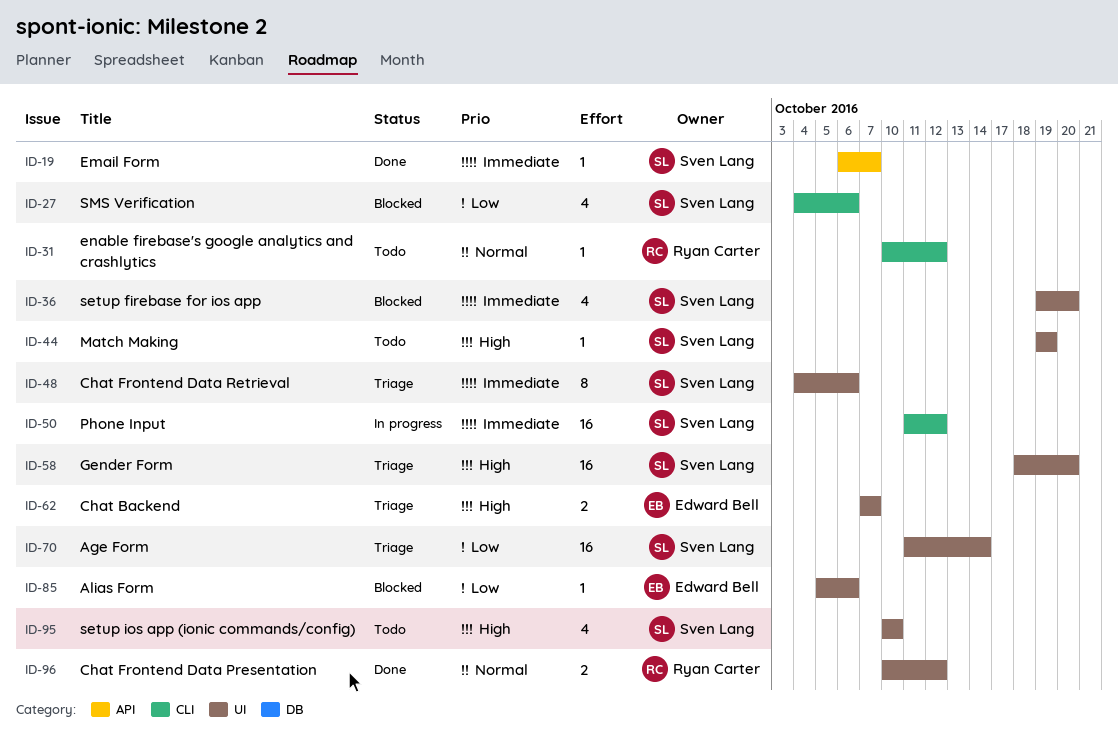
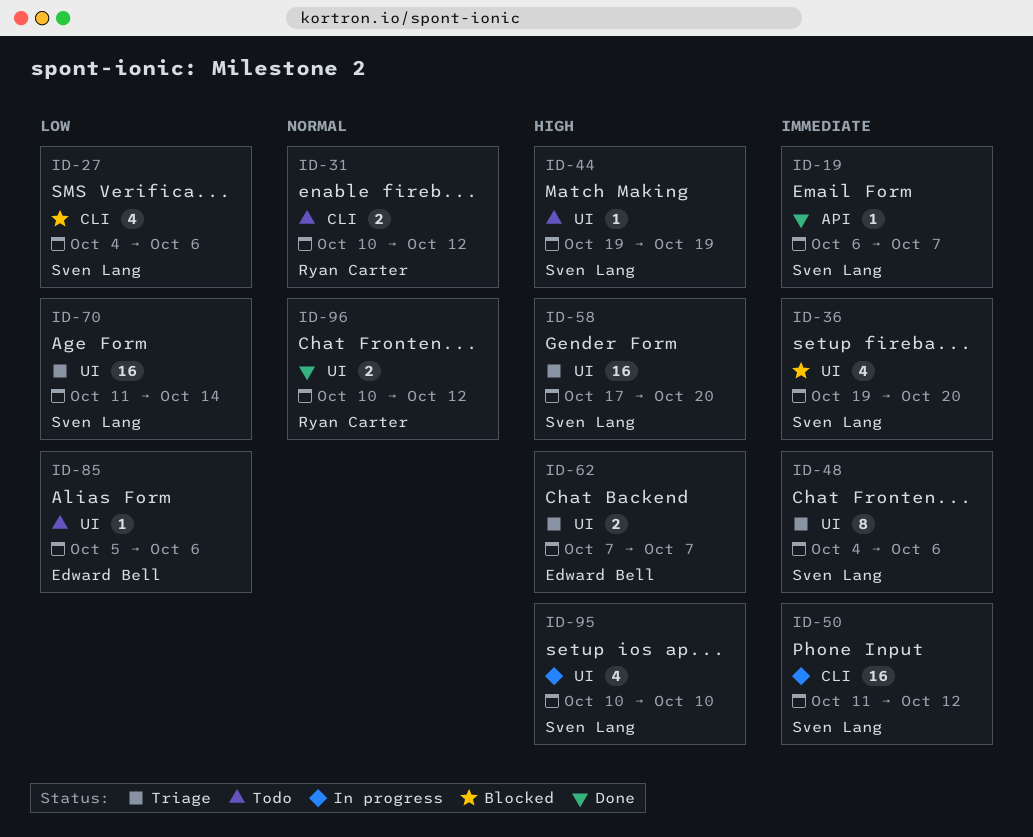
ID-31, estimate: 1 -> 2
ID-58, start: Oct 18 -> Oct 17
ID-85, status: Blocked -> Todo
ID-95, status: Todo -> In progress

